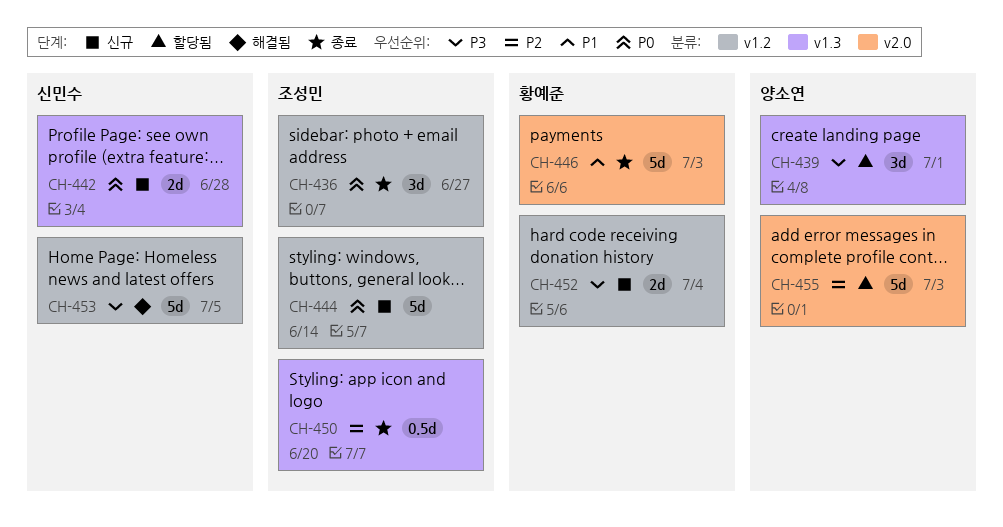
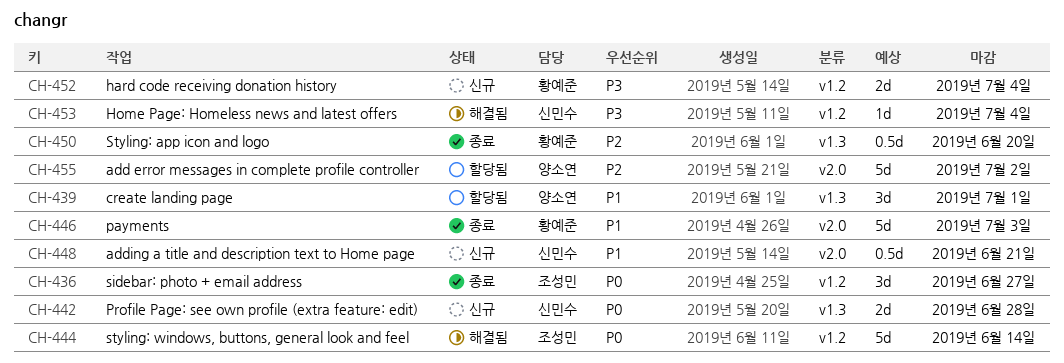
CH-439, priority: P3 -> P1
CH-444, status: 신규 -> 해결됨
CH-448: none -> present
CH-450, owner: 조성민 -> 황예준
CH-453, estimate: 5d -> 1d
CH-453, due: Jul 5 -> Jul 4
CH-455, due: Jul 3 -> Jul 2

